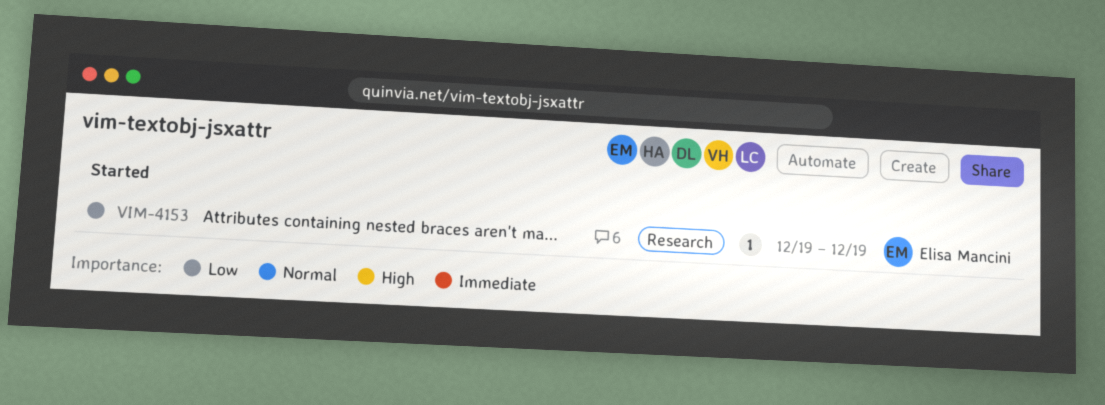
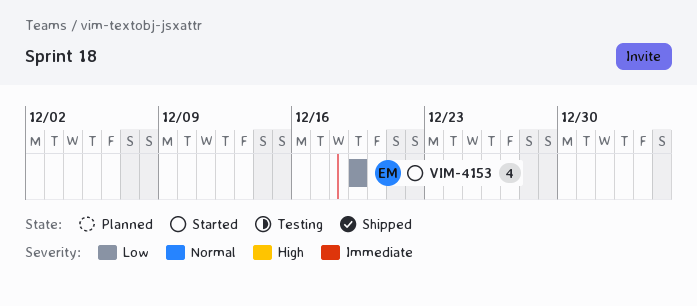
VIM-4153, estimate: 1 -> 4

